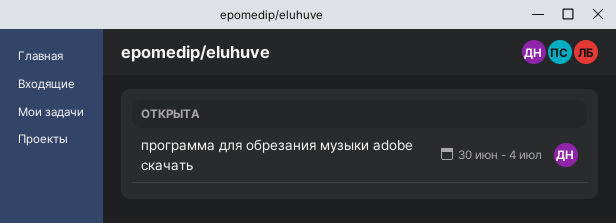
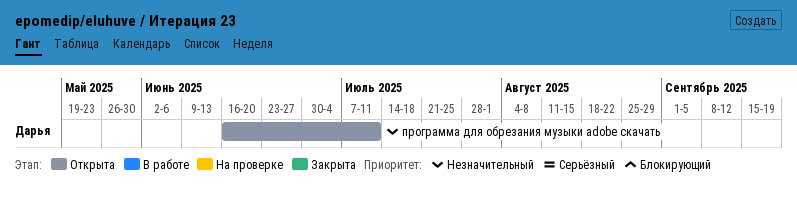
программа для обрезания музыки adobe скачать, start: Jun 30 -> Jun 16
программа для обрезания музыки adobe скачать, due: Jul 4 -> Jul 11

